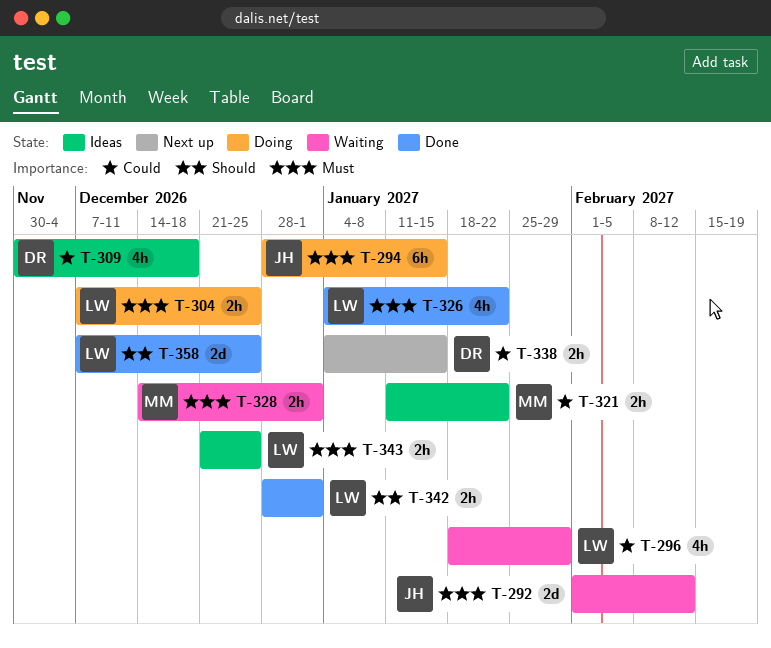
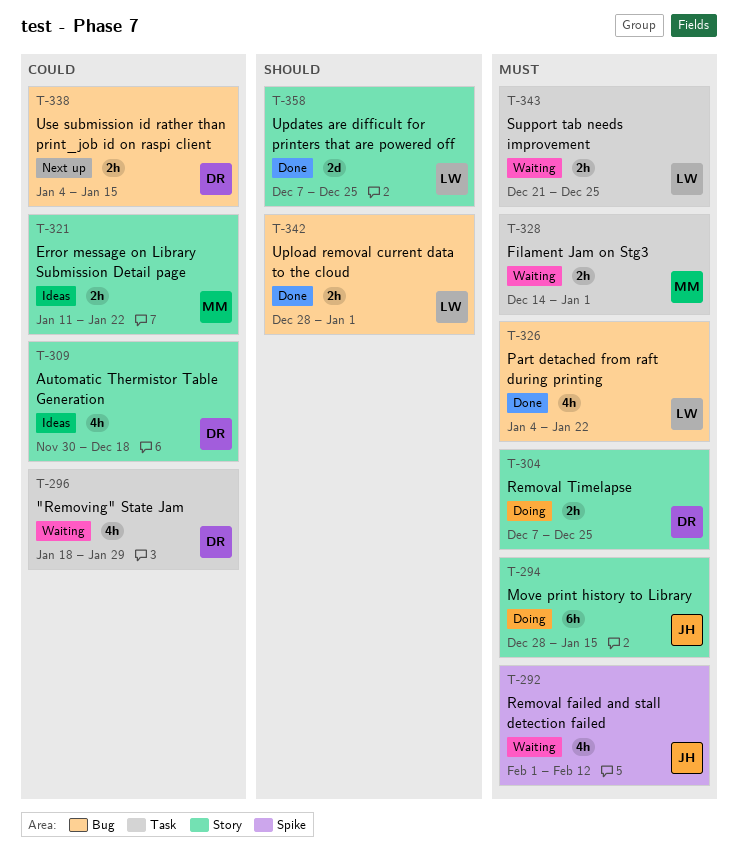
T-292, estimate: 2d -> 4h
T-296, owner: LW -> DR
T-304, owner: LW -> DR
T-343, status: Ideas -> Waiting

